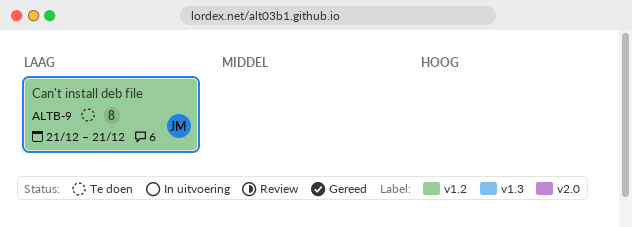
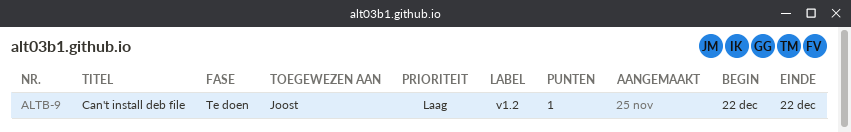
ALTB-9, estimate: 8 -> 1
ALTB-9, start: Dec 21 -> Dec 22
ALTB-9, due: Dec 21 -> Dec 22

